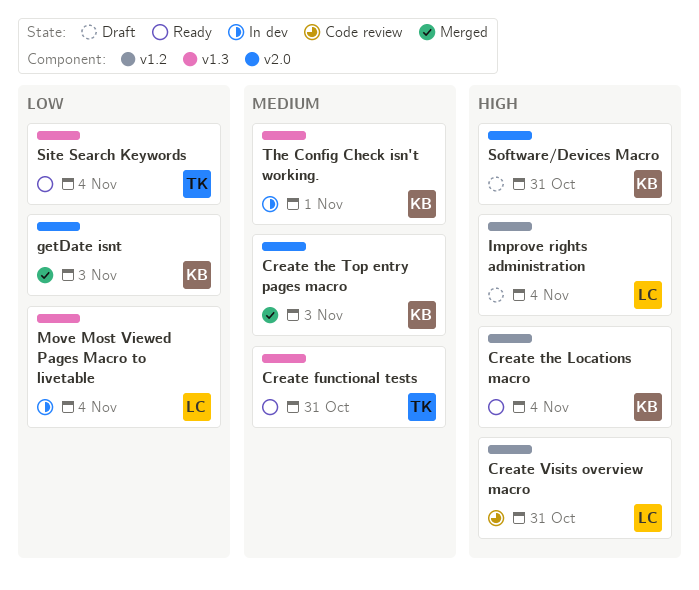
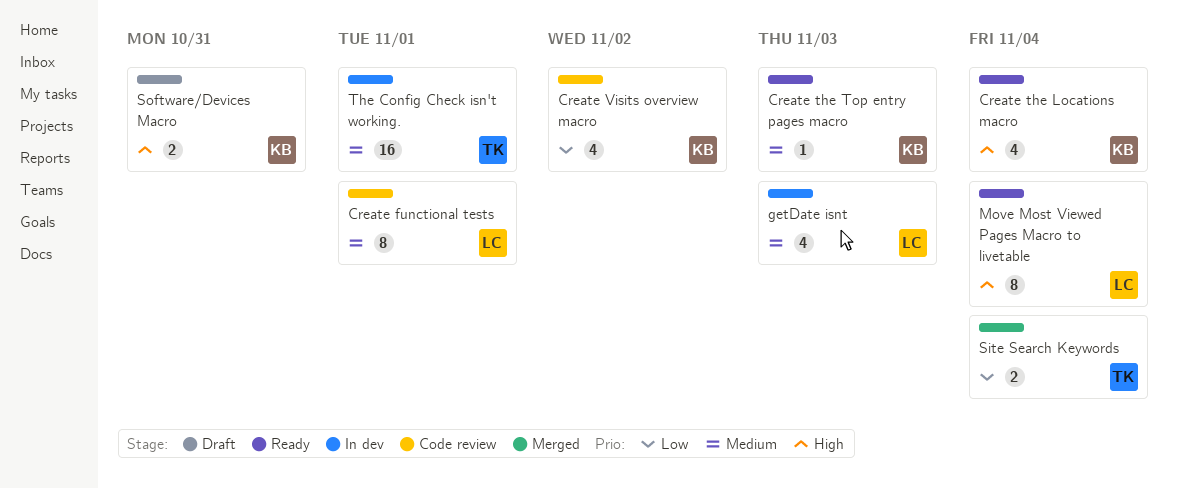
Create functional tests, status: Ready -> Code review
Create functional tests, owner: TK -> LC
Create functional tests, due: Oct 31 -> Nov 1
Create the Top entry pages macro, status: Merged -> Ready
Create Visits overview macro, owner: LC -> KB
Create Visits overview macro, priority: High -> Low
Create Visits overview macro, due: Oct 31 -> Nov 2
getDate isnt, status: Merged -> In dev
getDate isnt, owner: KB -> LC
getDate isnt, priority: Low -> Medium
Improve rights administration: present -> none
Move Most Viewed Pages Macro to livetable, status: In dev -> Ready
Move Most Viewed Pages Macro to livetable, priority: Low -> High
Site Search Keywords, status: Ready -> Merged
The Config Check isn't working., owner: KB -> TK

